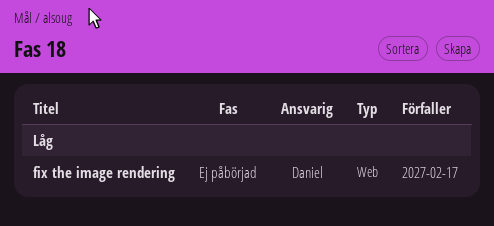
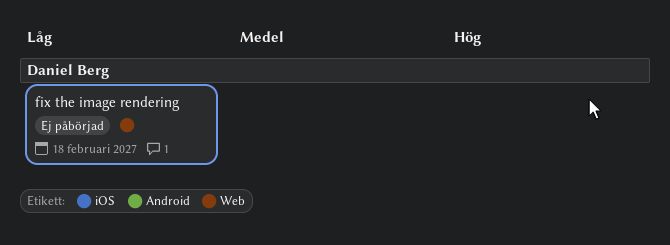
fix the image rendering, due: Feb 17 -> Feb 18

